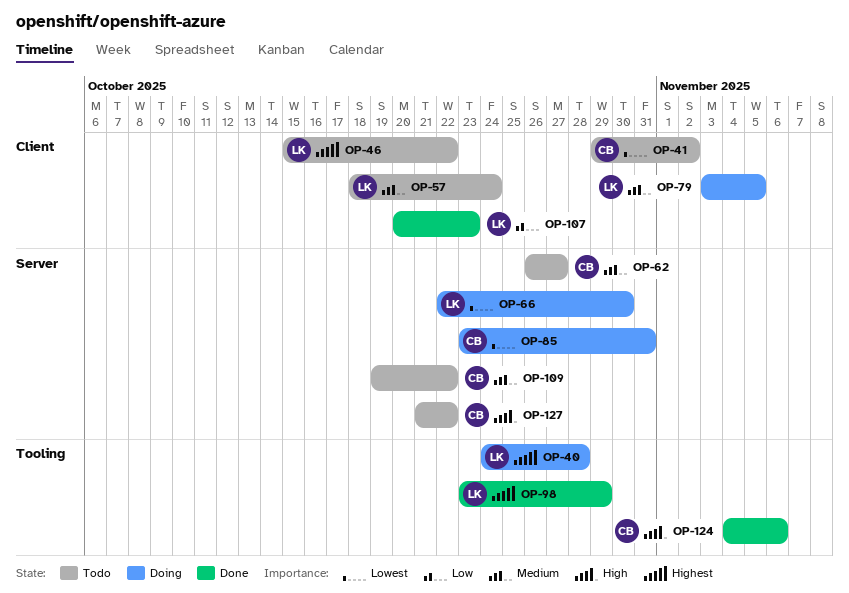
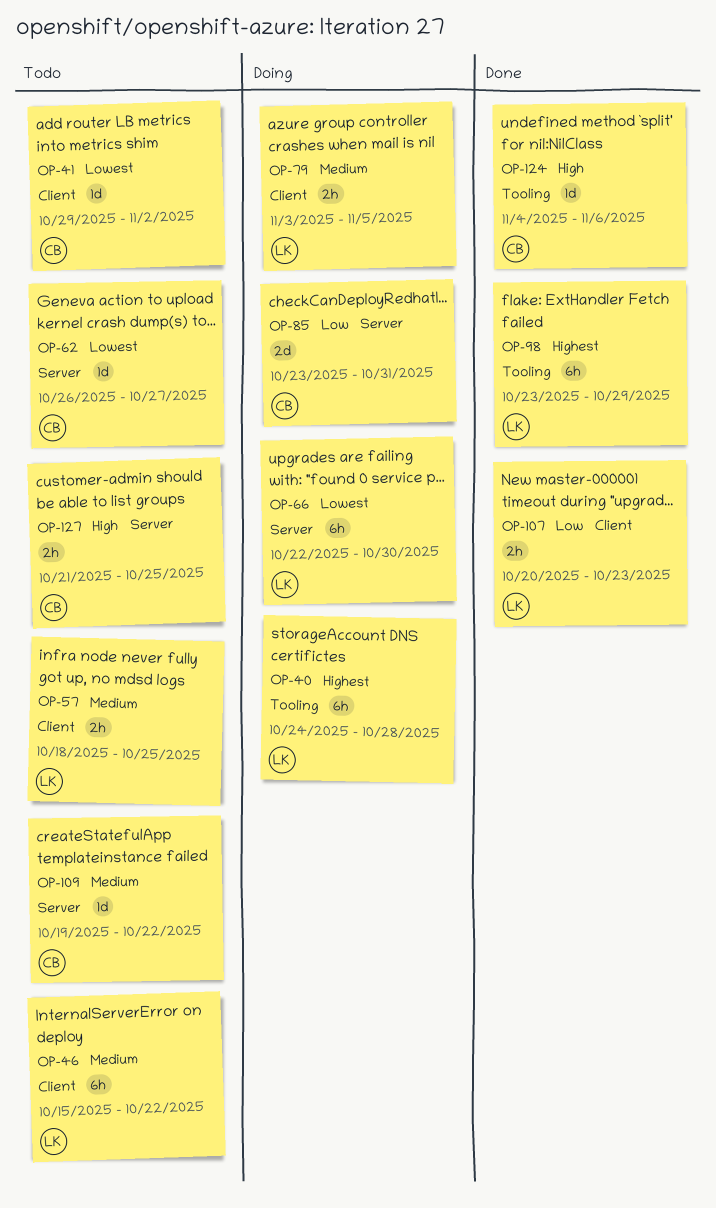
OP-46, priority: Highest -> Medium
OP-57, due: Oct 24 -> Oct 25
OP-62, priority: Medium -> Lowest
OP-85, priority: Lowest -> Low
OP-127, due: Oct 22 -> Oct 25

